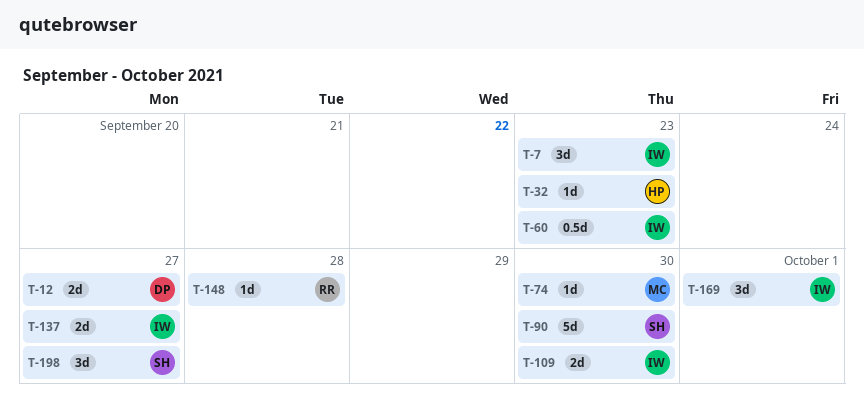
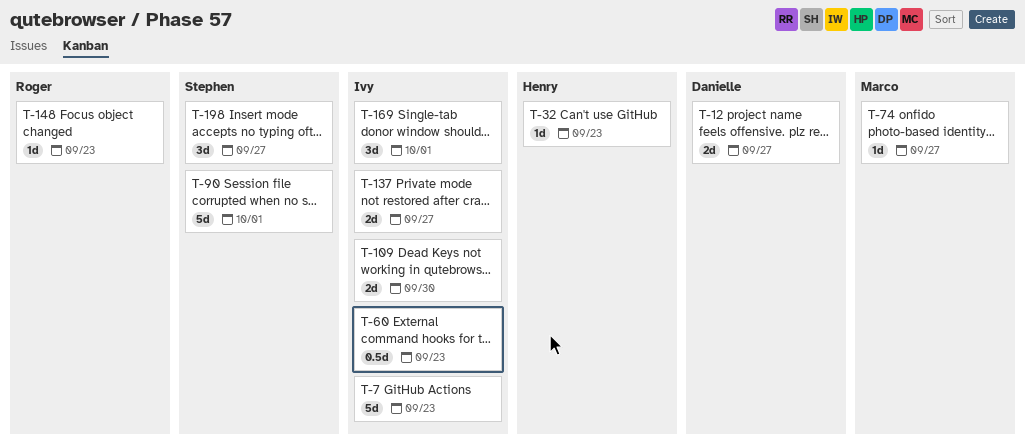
T-7, estimate: 3d -> 5d
T-74, due: Sep 30 -> Sep 27
T-90, due: Sep 30 -> Oct 1
T-148, due: Sep 28 -> Sep 23

